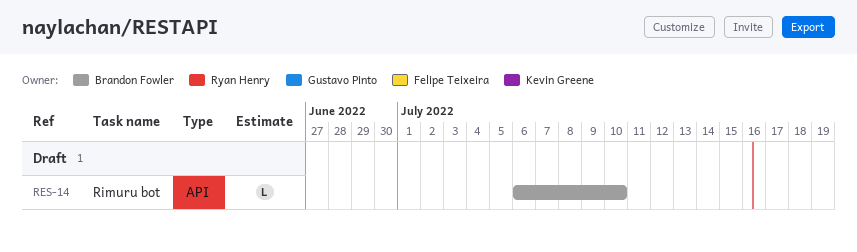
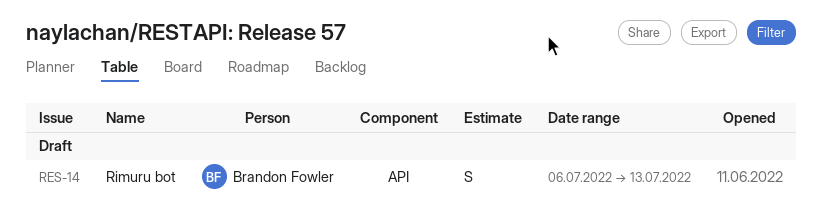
RES-14, estimate: L -> S
RES-14, due: Jul 10 -> Jul 13

